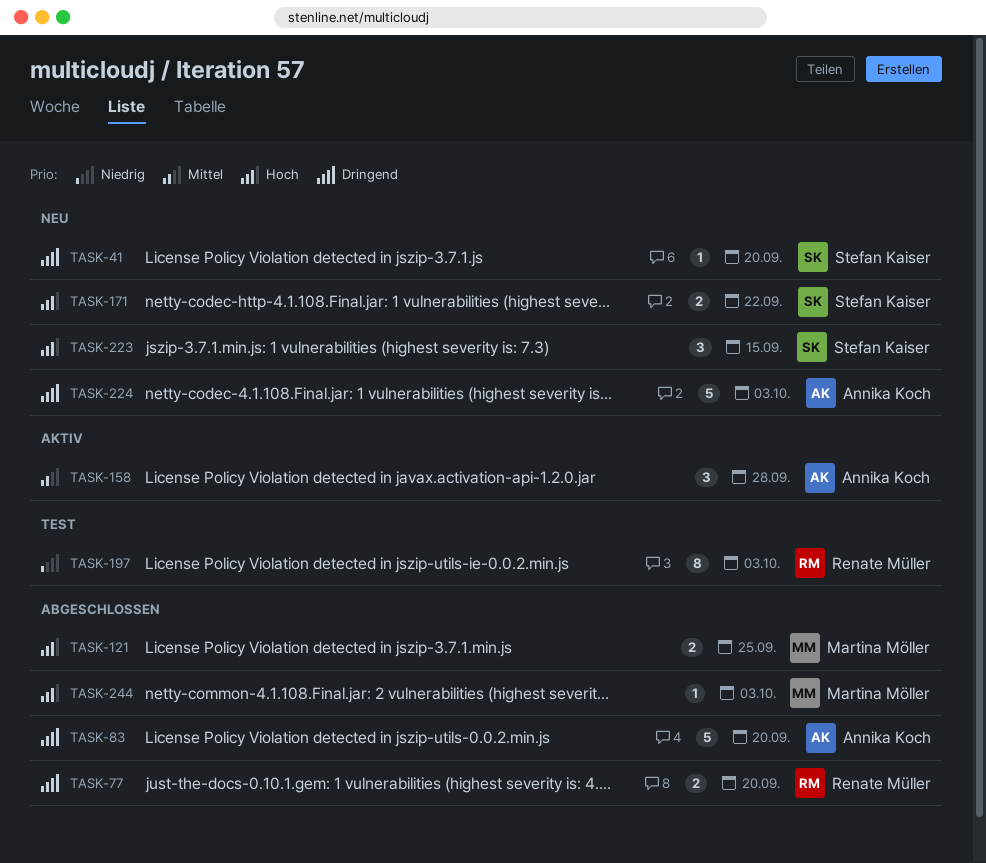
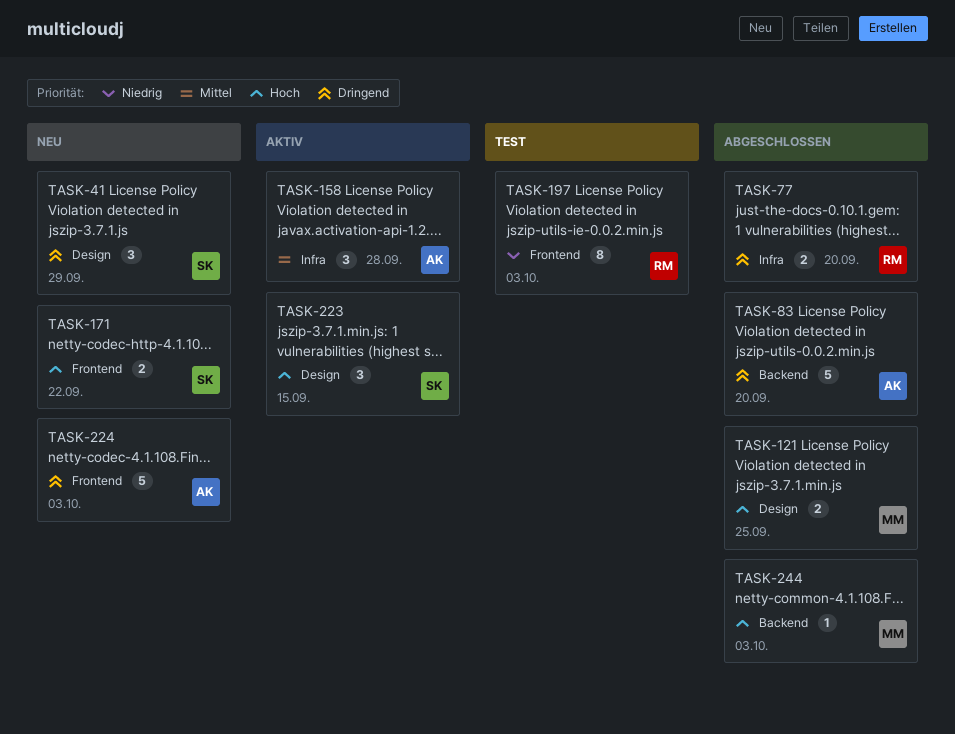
TASK-41, estimate: 1 -> 3
TASK-41, due: Sep 20 -> Sep 29
TASK-223, status: Neu -> Aktiv

